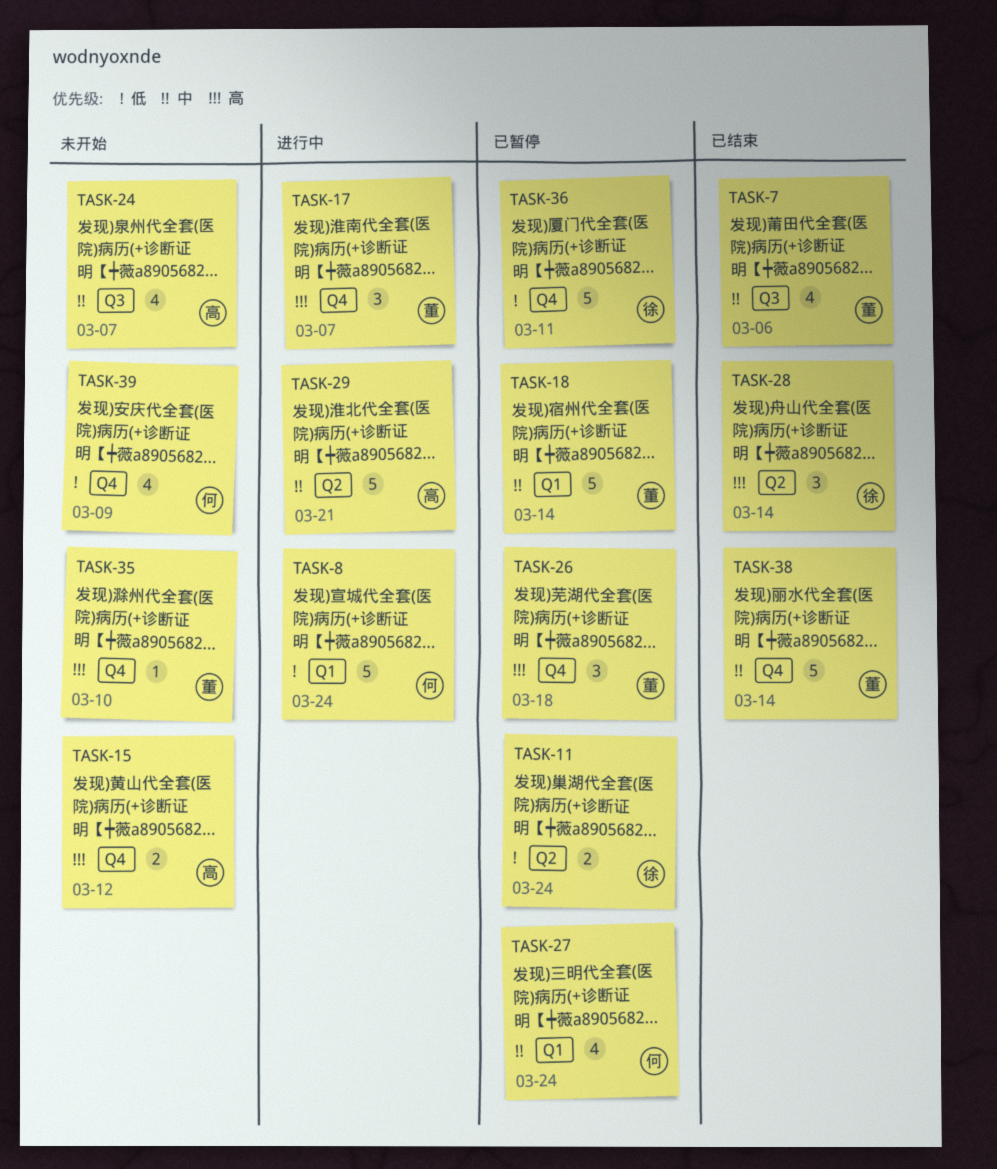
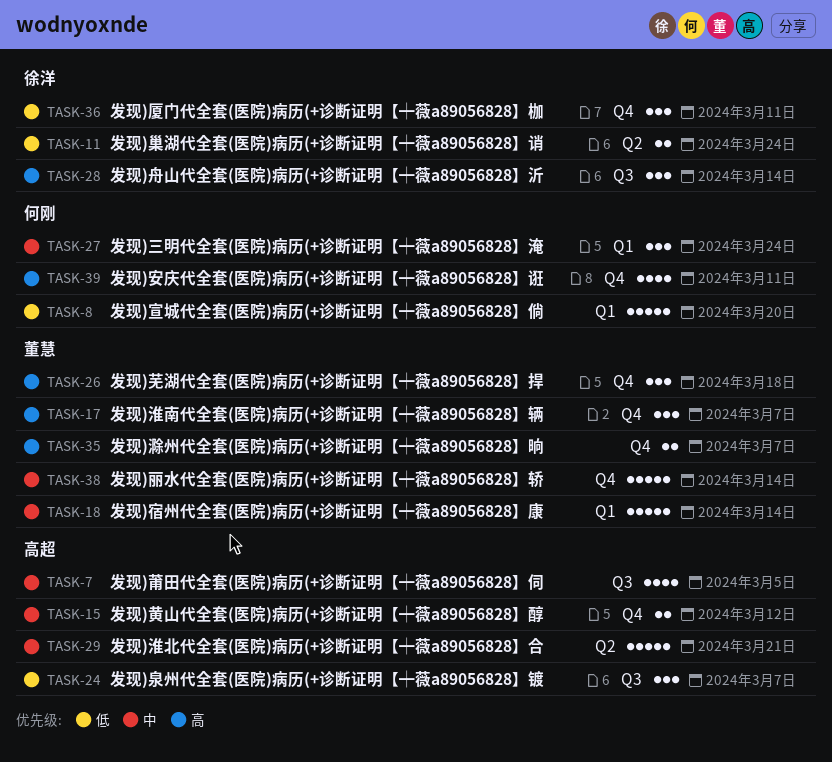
TASK-7, owner: 董慧 -> 高超
TASK-7, due: Mar 6 -> Mar 5
TASK-8, due: Mar 24 -> Mar 20
TASK-15, priority: 高 -> 中
TASK-24, priority: 中 -> 低
TASK-24, estimate: 4 -> 3
TASK-27, estimate: 4 -> 3
TASK-28, label: Q2 -> Q3
TASK-35, estimate: 1 -> 2
TASK-35, due: Mar 10 -> Mar 7
TASK-36, estimate: 5 -> 3
TASK-39, priority: 低 -> 高
TASK-39, due: Mar 9 -> Mar 11

